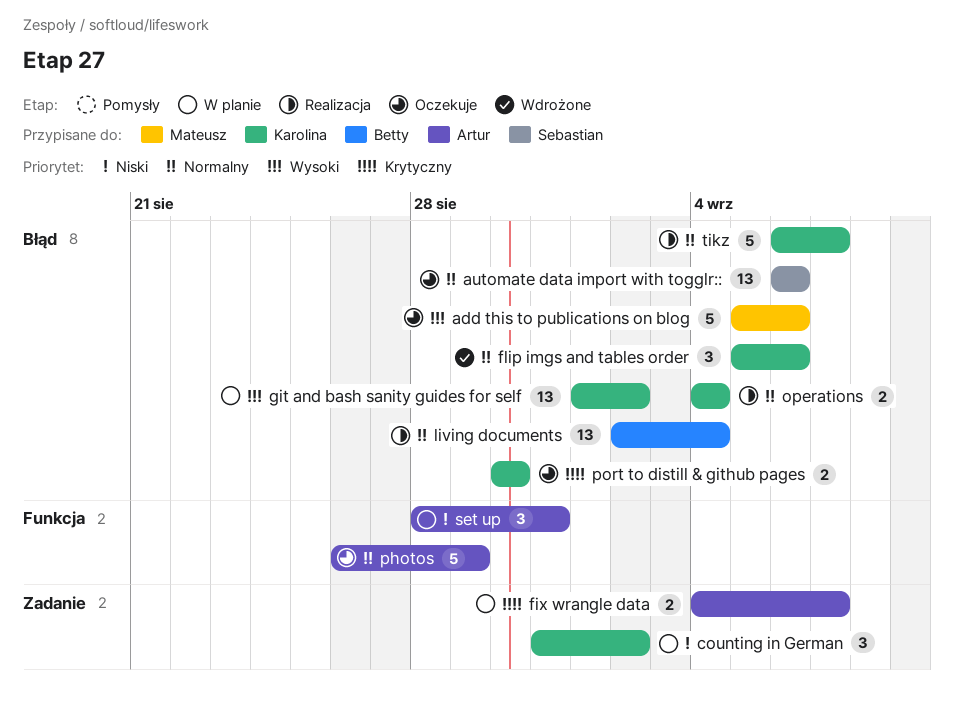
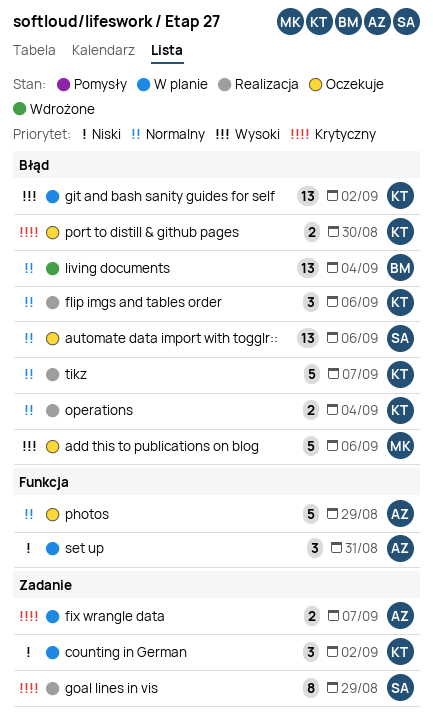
flip imgs and tables order, status: Wdrożone -> Realizacja
goal lines in vis: none -> present
living documents, status: Realizacja -> Wdrożone

